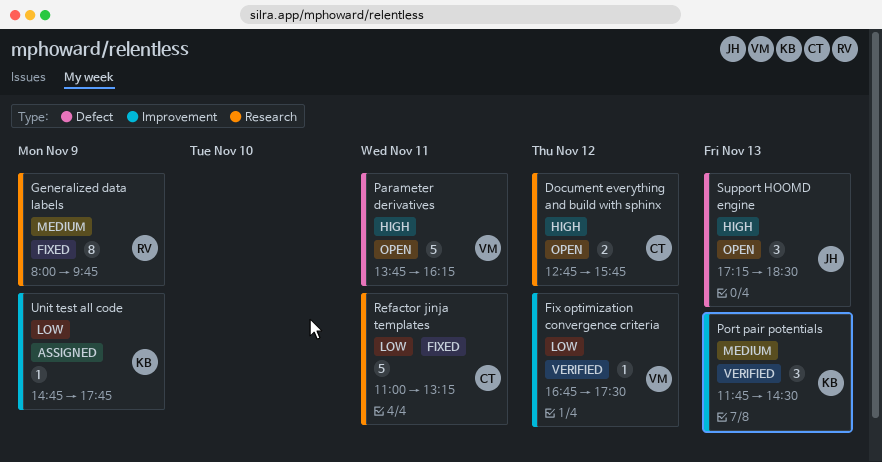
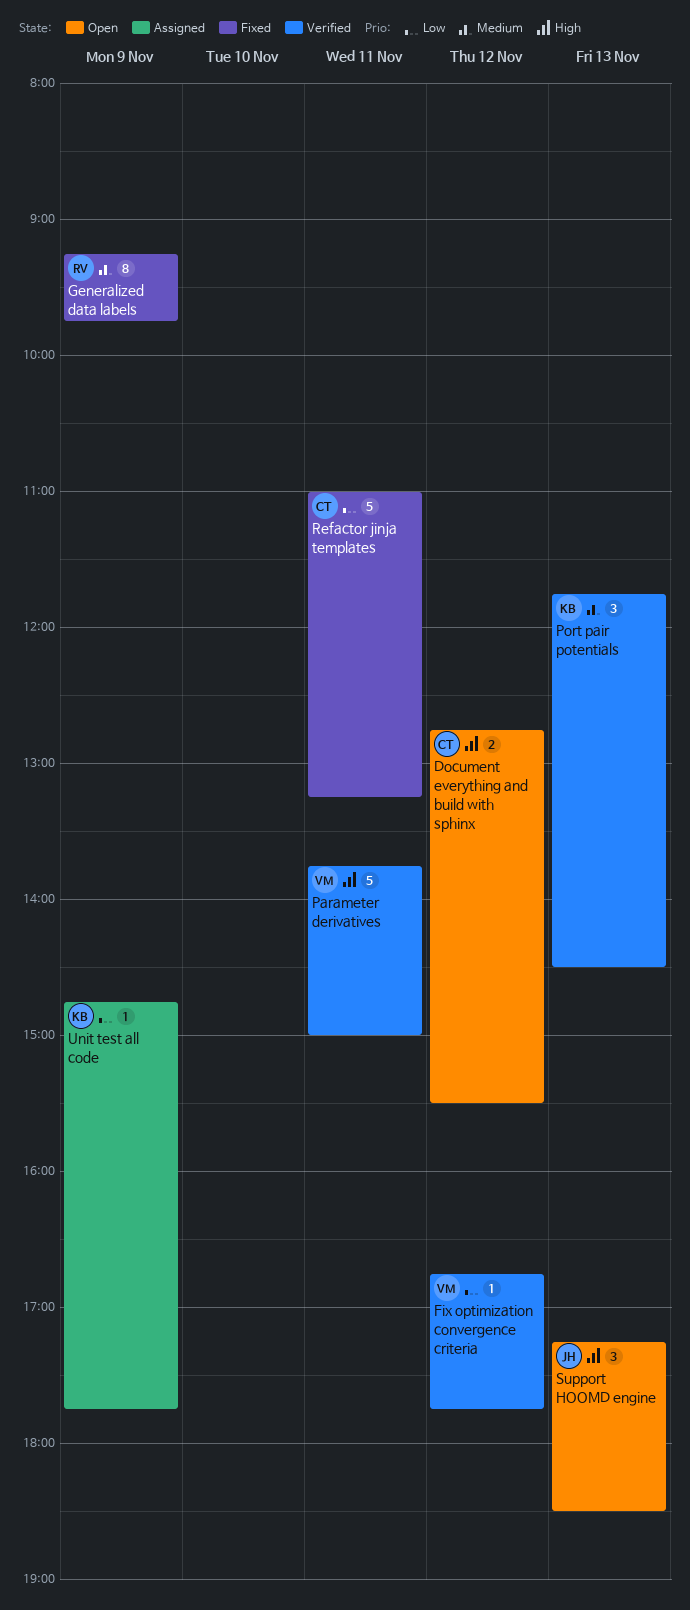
Document everything and build with sphinx, ends: 15:45 -> 15:30
Fix optimization convergence criteria, ends: 17:30 -> 17:45
Generalized data labels, begins: 08:00 -> 09:15
Parameter derivatives, status: Open -> Verified
Parameter derivatives, ends: 16:15 -> 15:00

